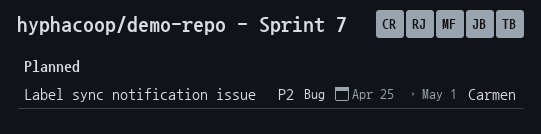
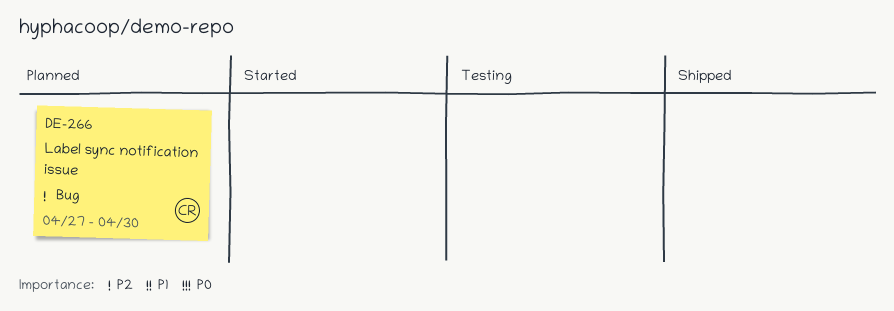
Label sync notification issue, start: Apr 25 -> Apr 27
Label sync notification issue, due: May 1 -> Apr 30

